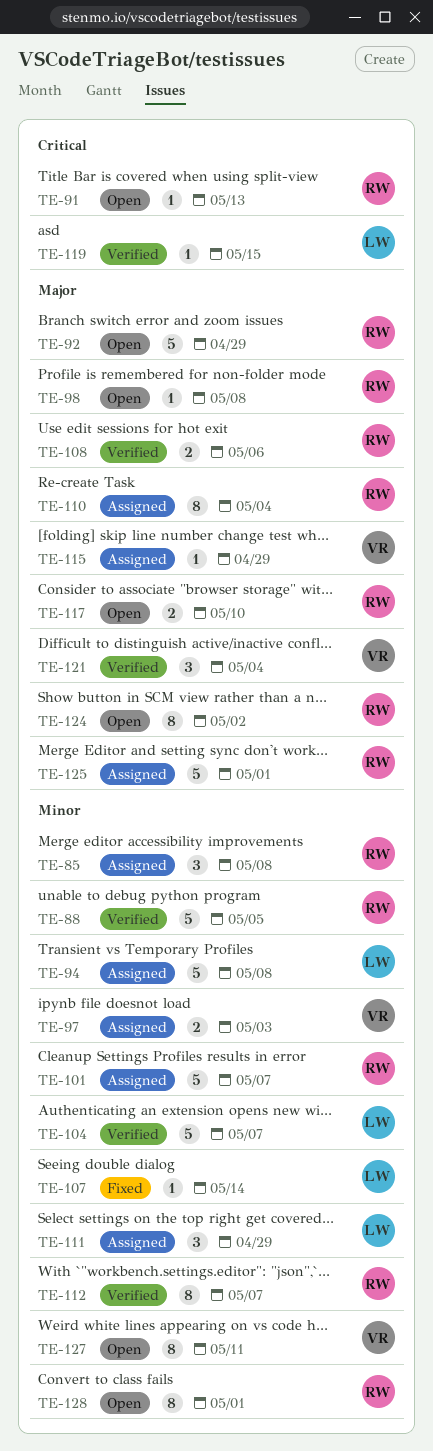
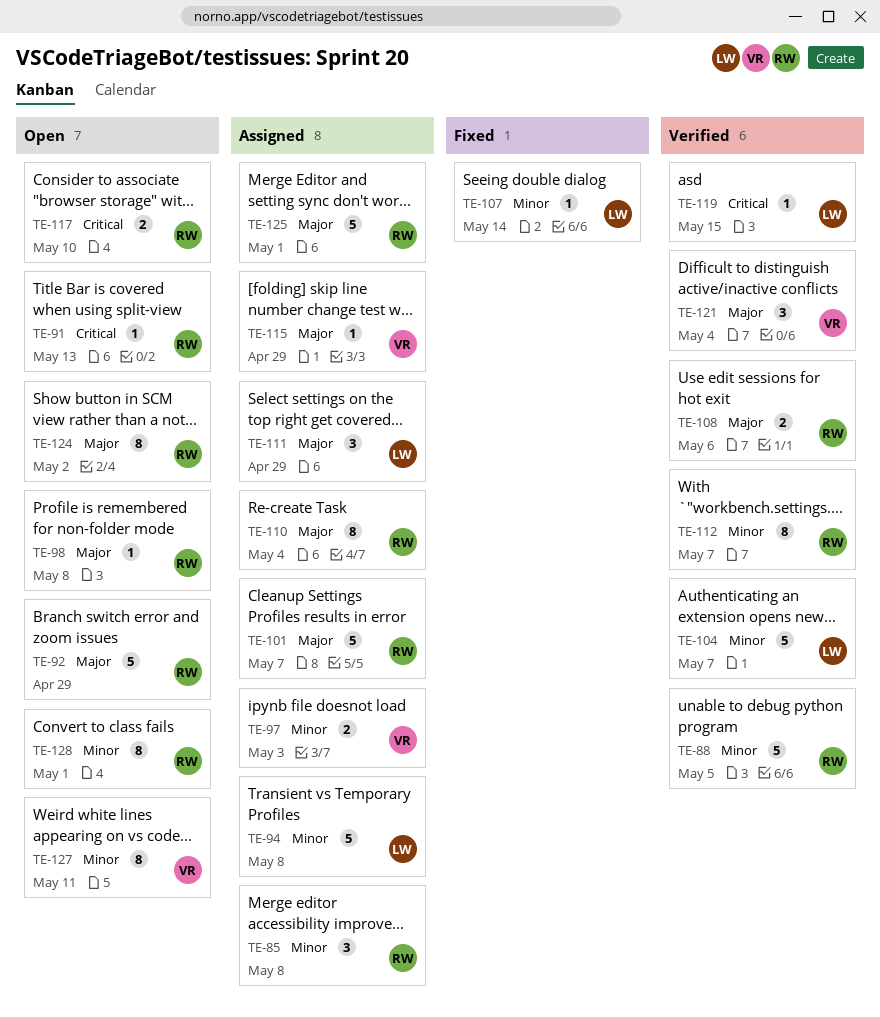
TE-101, priority: Minor -> Major
TE-111, priority: Minor -> Major
TE-117, priority: Major -> Critical

